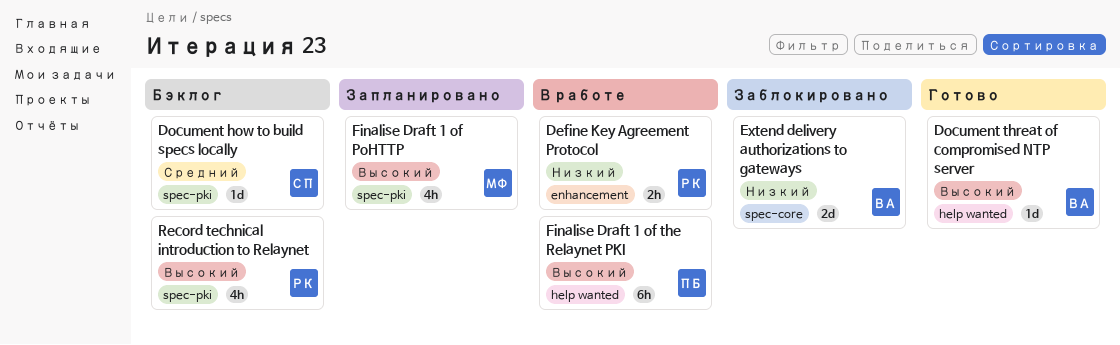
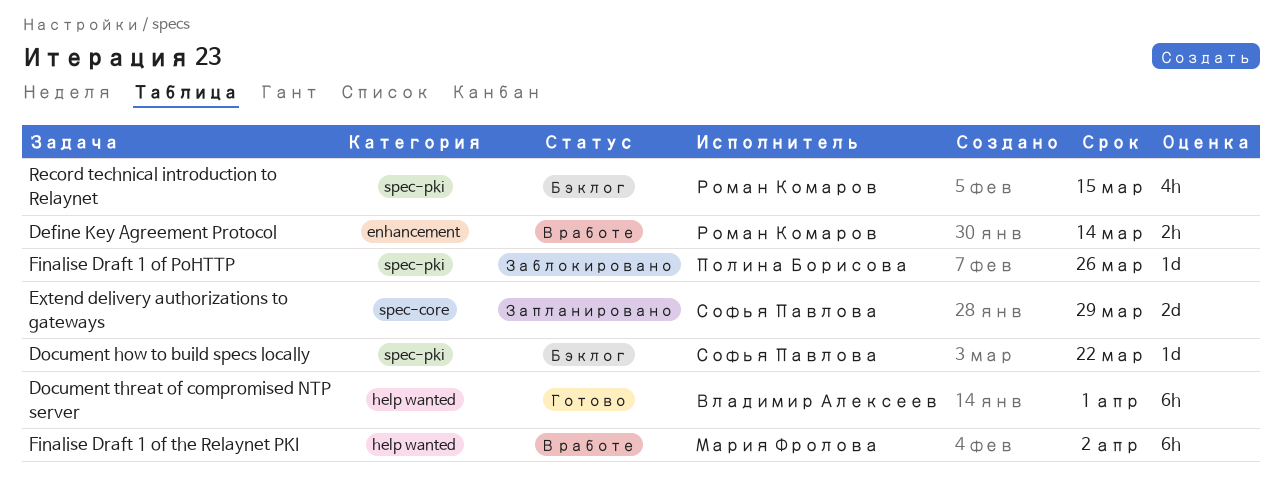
Document threat of compromised NTP server, estimate: 1d -> 6h
Extend delivery authorizations to gateways, status: Заблокировано -> Запланировано
Extend delivery authorizations to gateways, owner: Владимир Алексеев -> Софья Павлова
Finalise Draft 1 of PoHTTP, status: Запланировано -> Заблокировано
Finalise Draft 1 of PoHTTP, owner: Мария Фролова -> Полина Борисова
Finalise Draft 1 of PoHTTP, estimate: 4h -> 1d
Finalise Draft 1 of the Relaynet PKI, owner: Полина Борисова -> Мария Фролова

